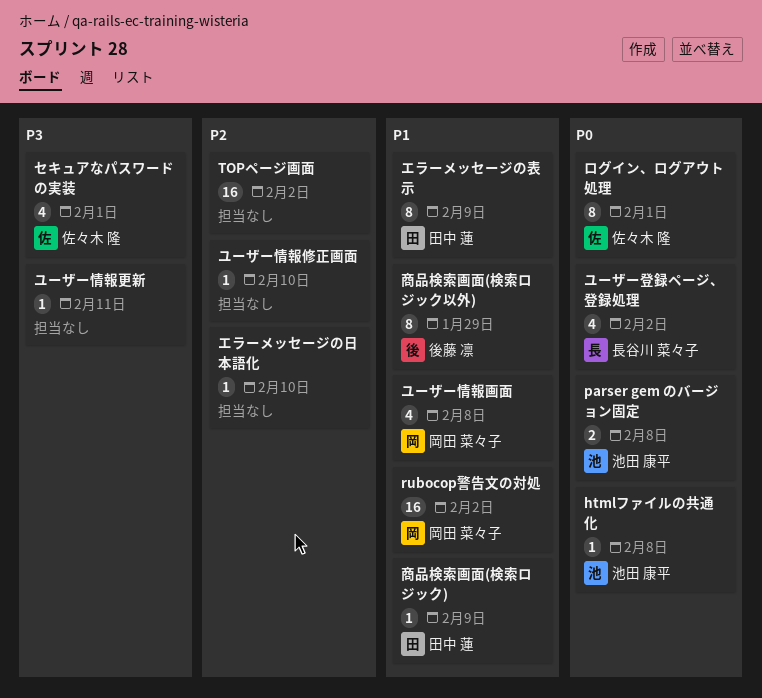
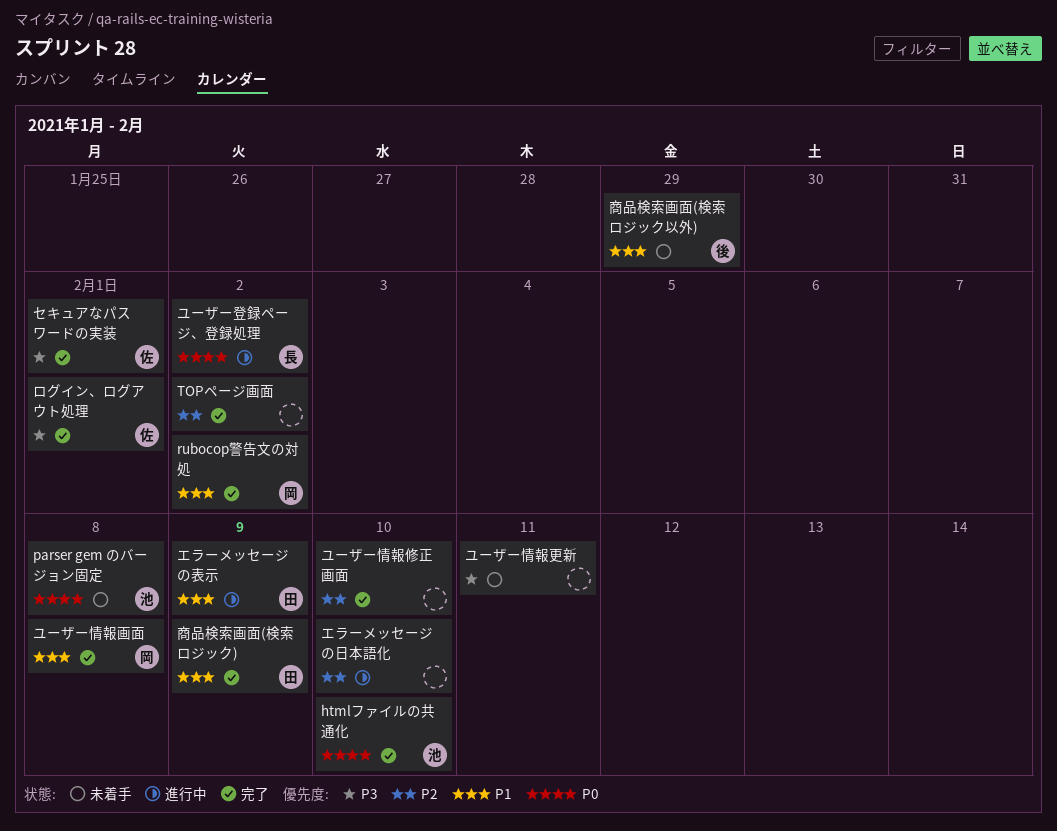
htmlファイルの共通化, due: Feb 8 -> Feb 10
ログイン、ログアウト処理, priority: P0 -> P3

